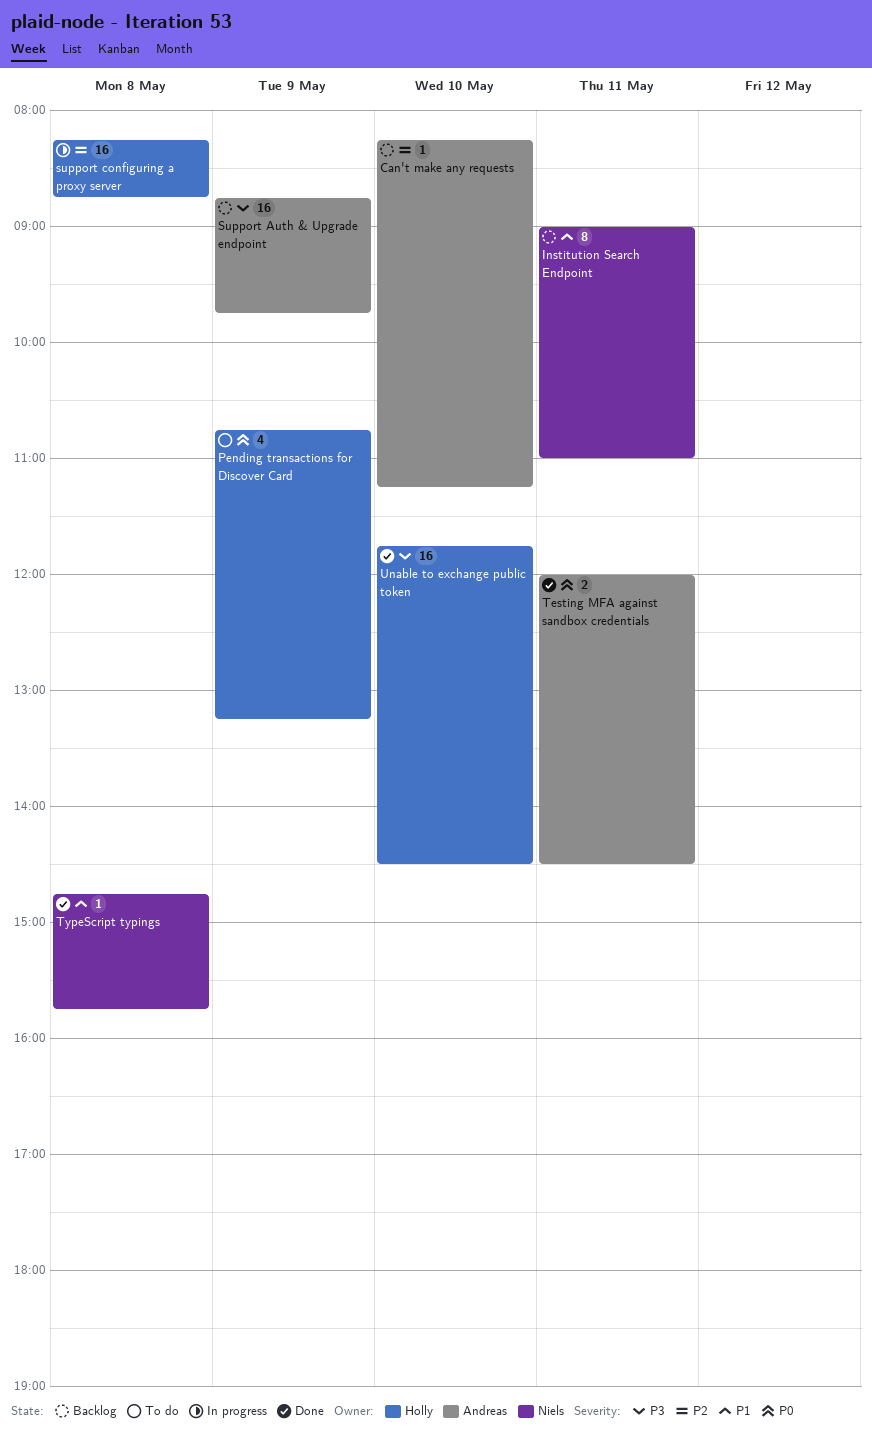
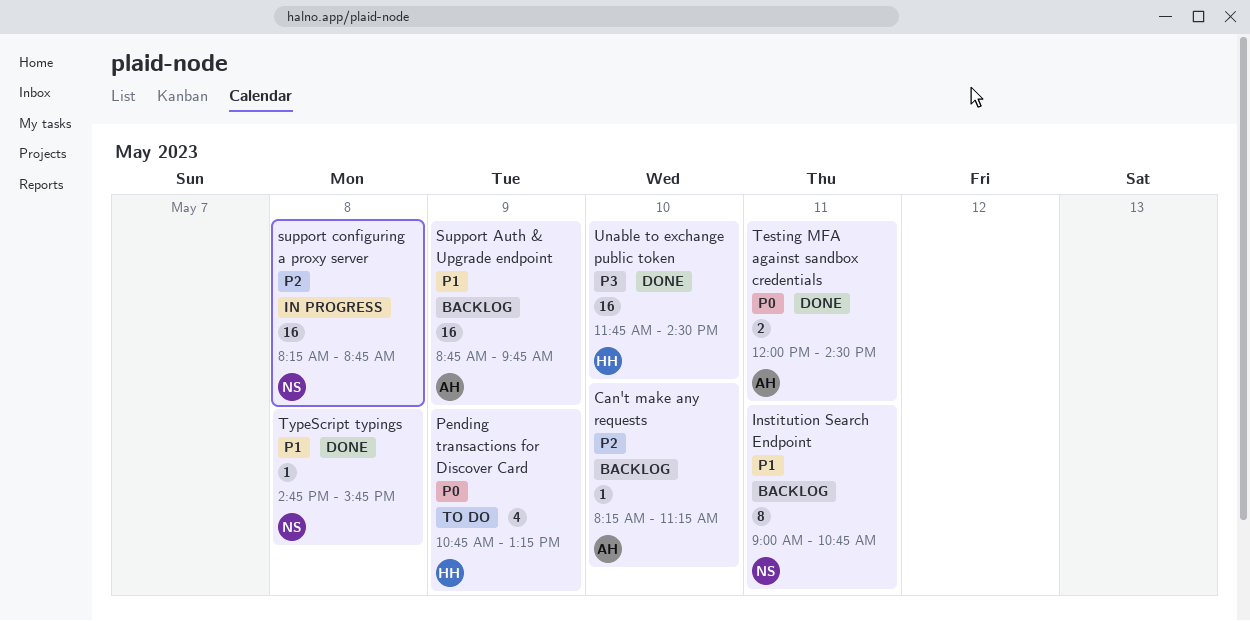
Institution Search Endpoint, ends: 11:00 -> 10:45
Support Auth & Upgrade endpoint, priority: P3 -> P1
support configuring a proxy server, owner: Holly -> Niels

